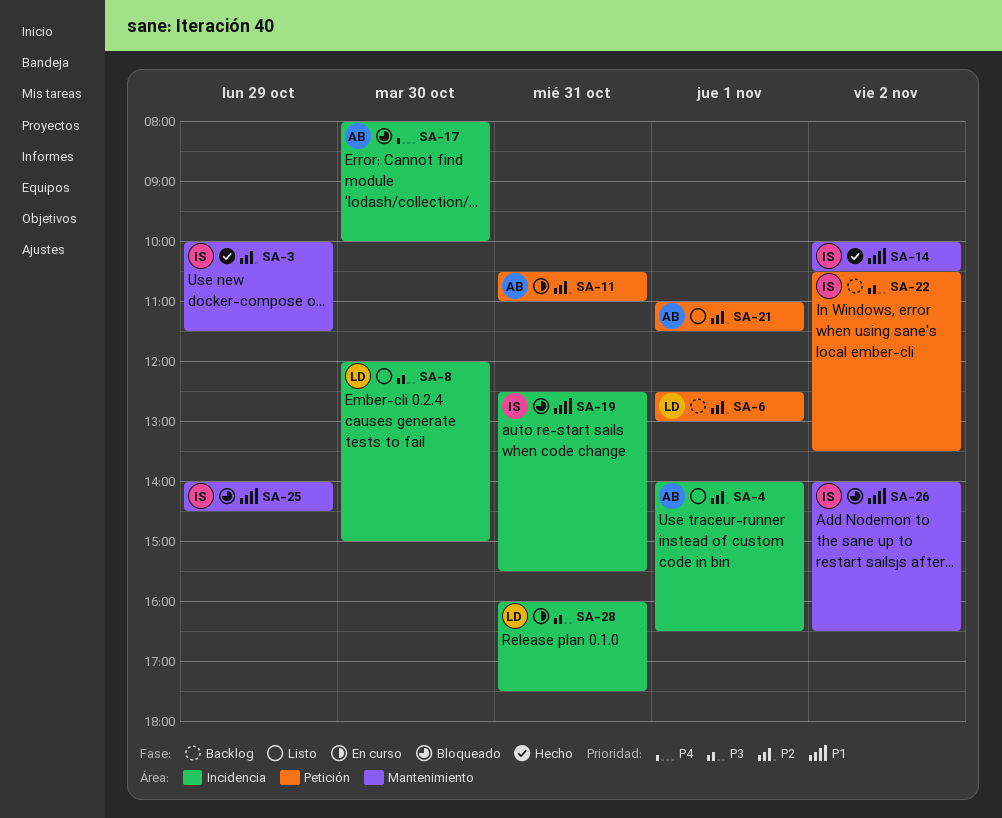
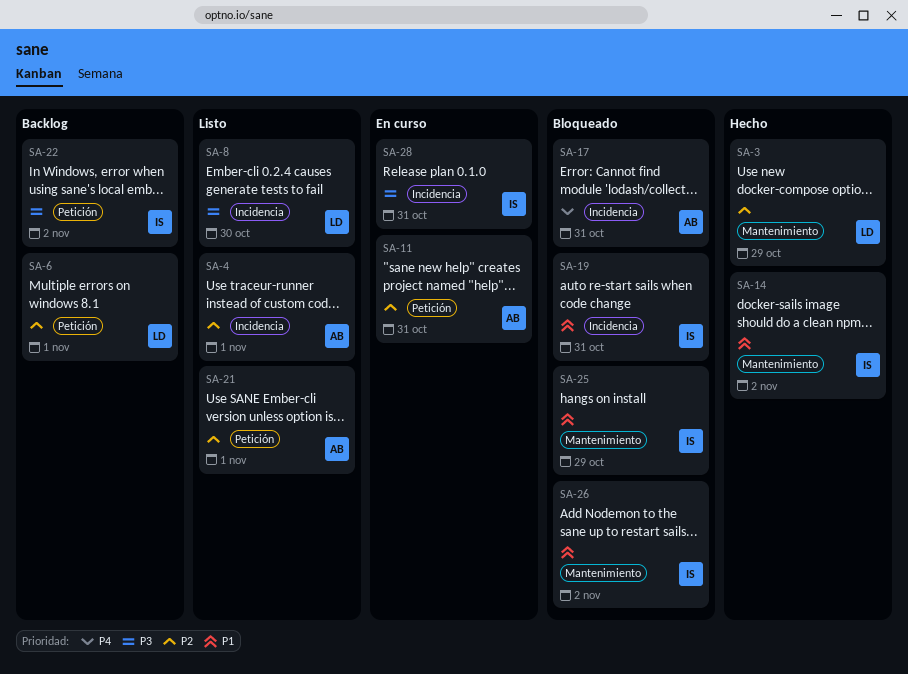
SA-3, owner: IS -> LD
SA-17, day: Oct 30 -> Oct 31
SA-28, owner: LD -> IS

